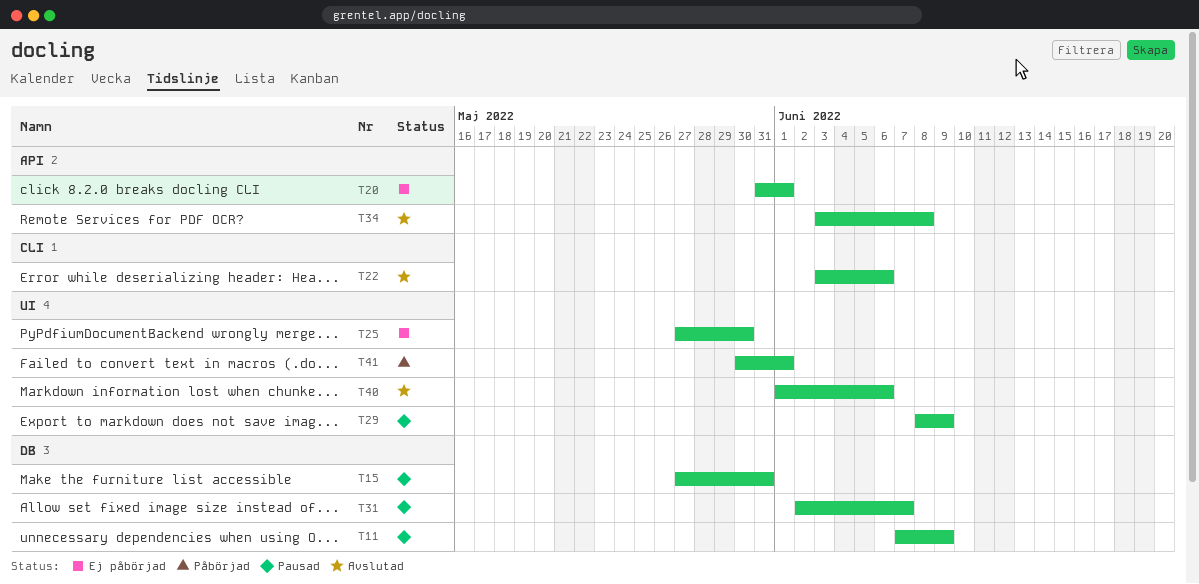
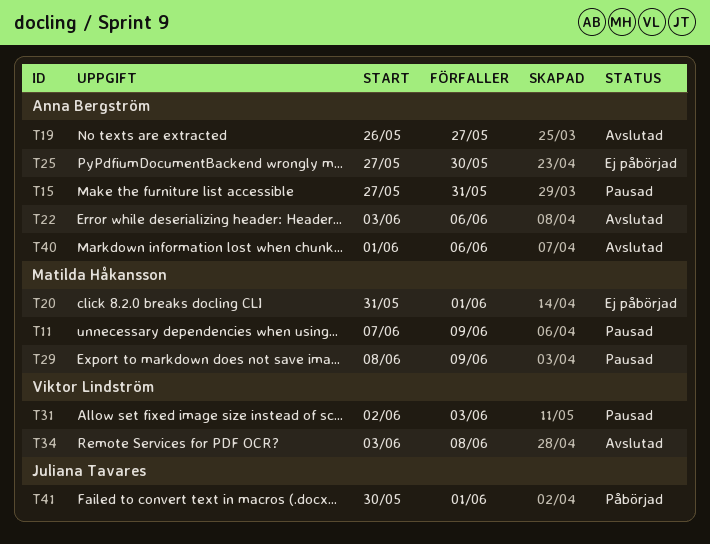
T19: none -> present
T31, due: Jun 7 -> Jun 3

